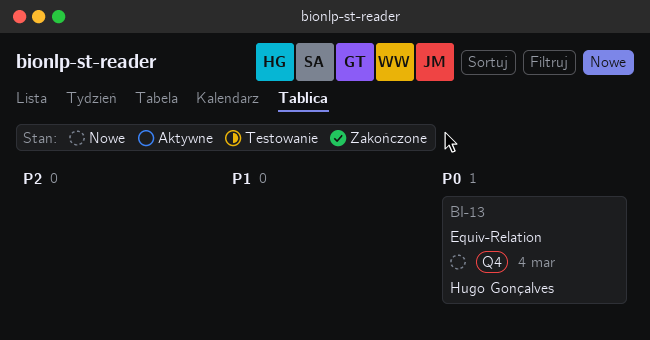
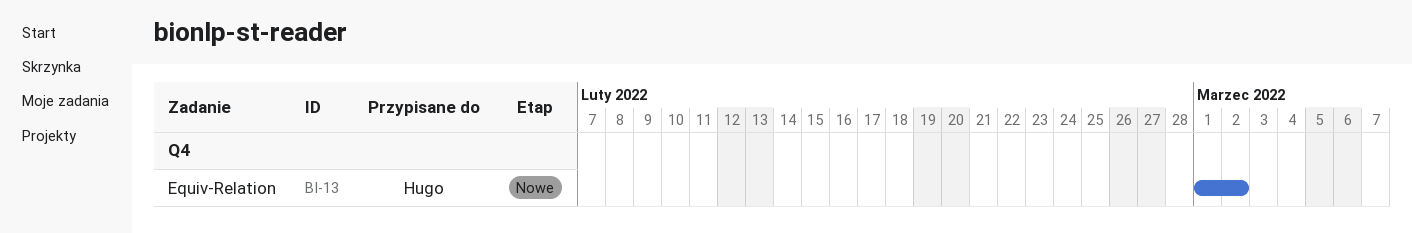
BI-13, due: Mar 4 -> Mar 2

